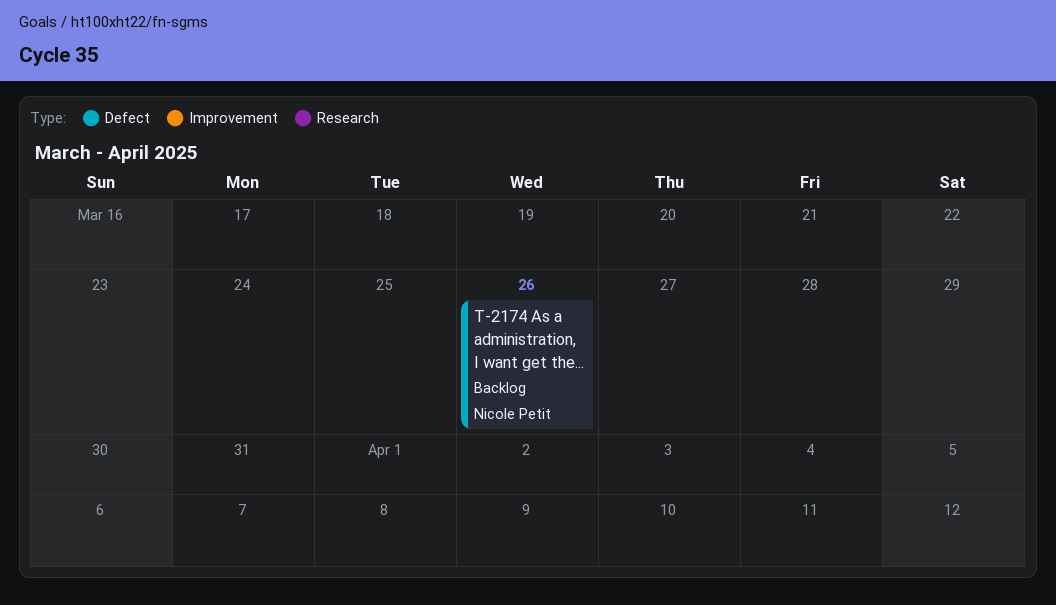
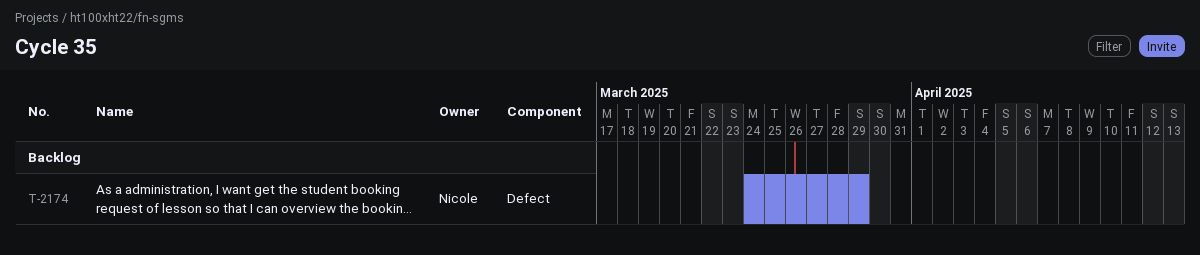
T-2174, due: Mar 26 -> Mar 29

